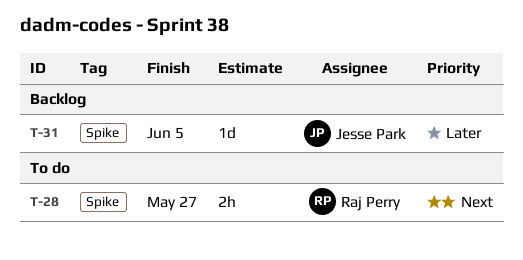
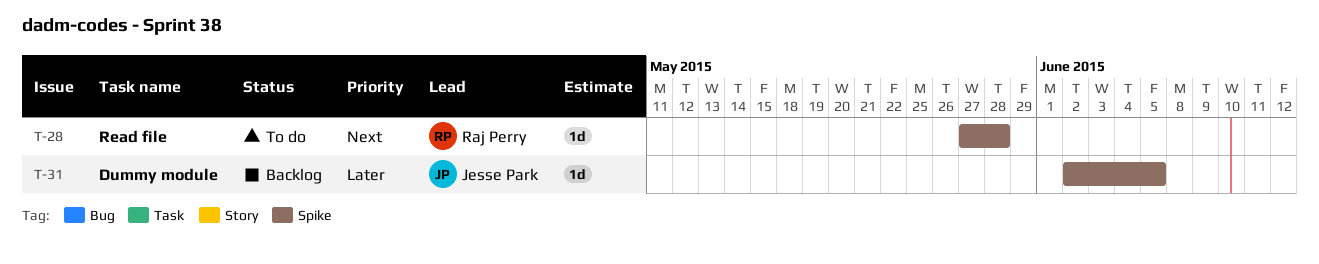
T-28, estimate: 2h -> 1d
T-28, due: May 27 -> May 28

